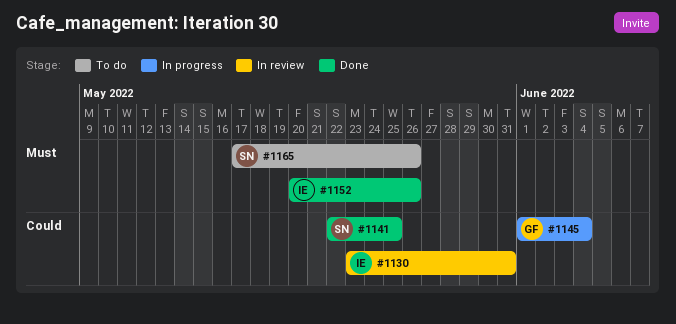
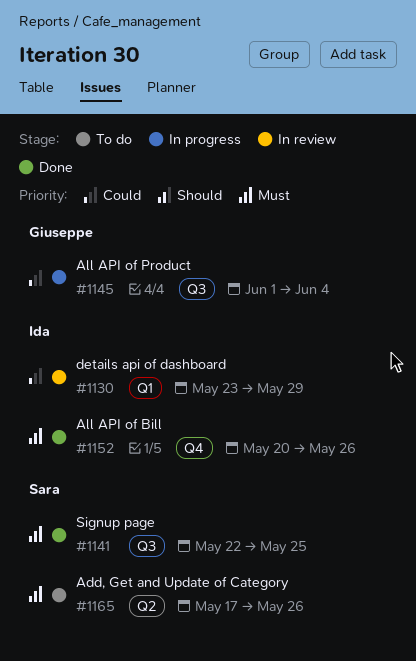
#1130, due: May 31 -> May 29
#1141, priority: Could -> Must

